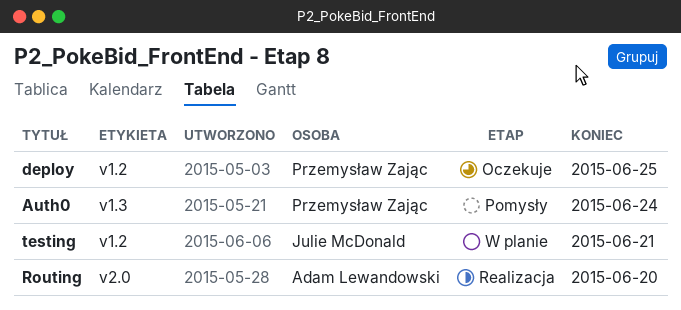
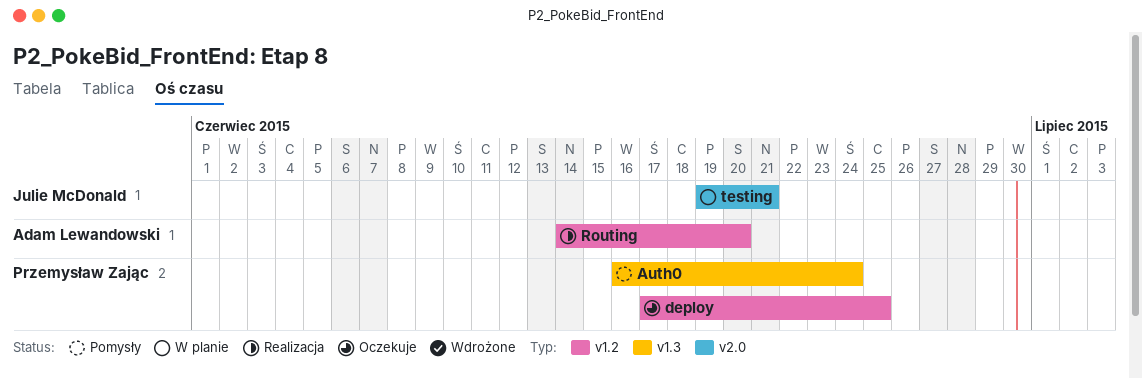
Routing, label: v2.0 -> v1.2
testing, label: v1.2 -> v2.0

